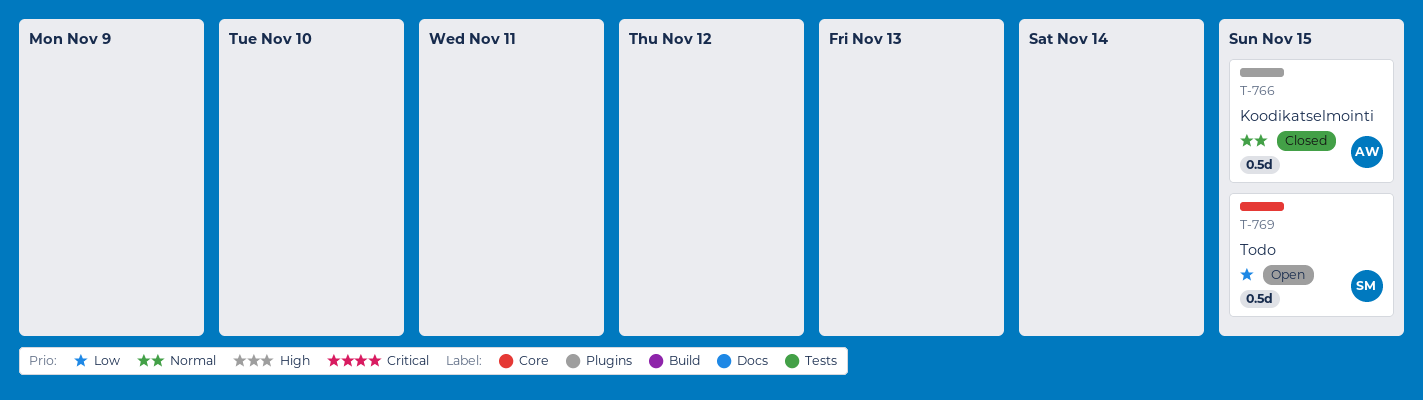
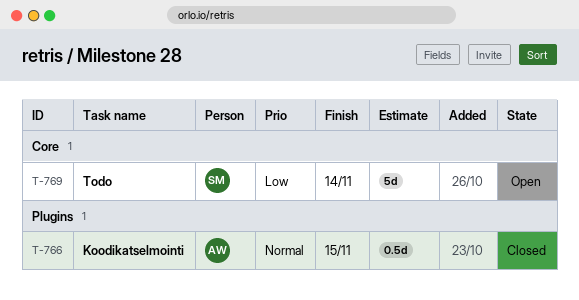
T-769, estimate: 0.5d -> 5d
T-769, due: Nov 15 -> Nov 14

